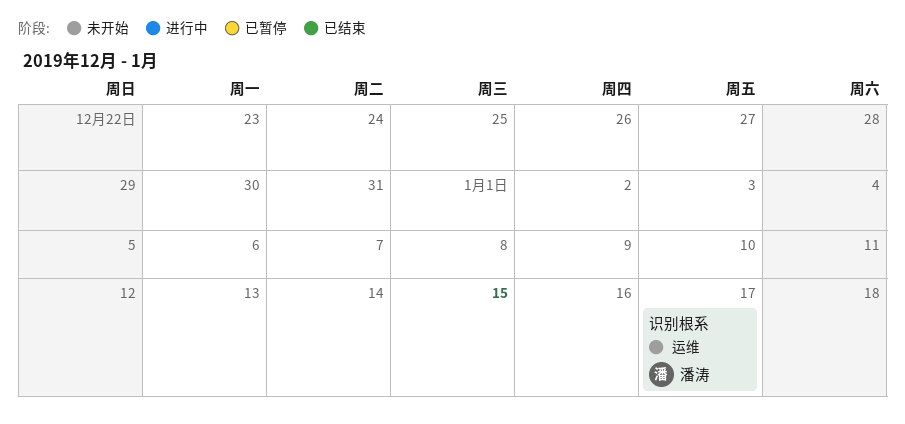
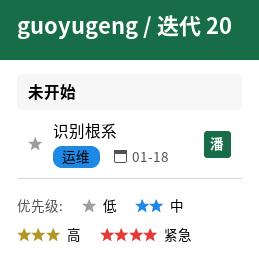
识别根系, due: Jan 17 -> Jan 18

